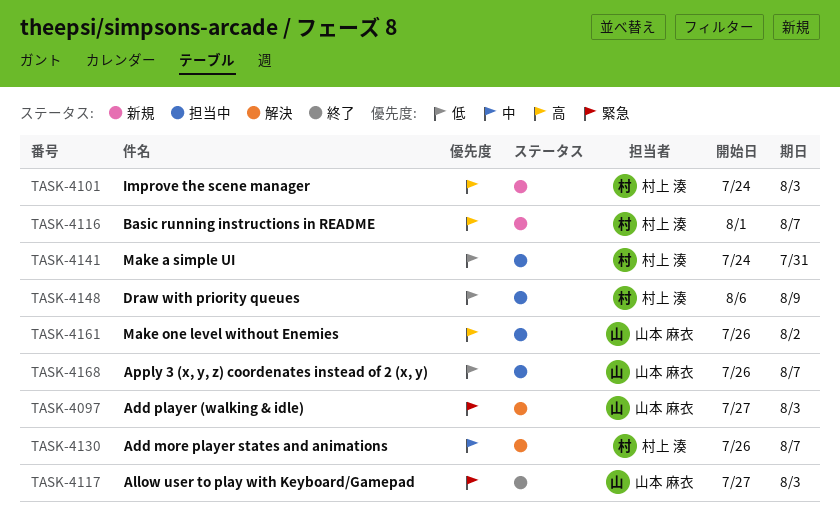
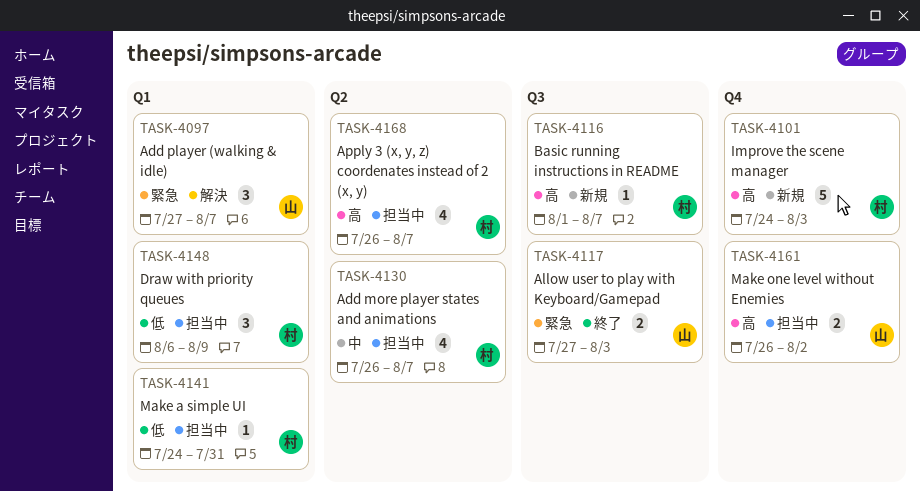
TASK-4097, due: Aug 3 -> Aug 7
TASK-4130, status: 解決 -> 担当中
TASK-4168, owner: 山本 麻衣 -> 村上 湊
TASK-4168, priority: 低 -> 高

